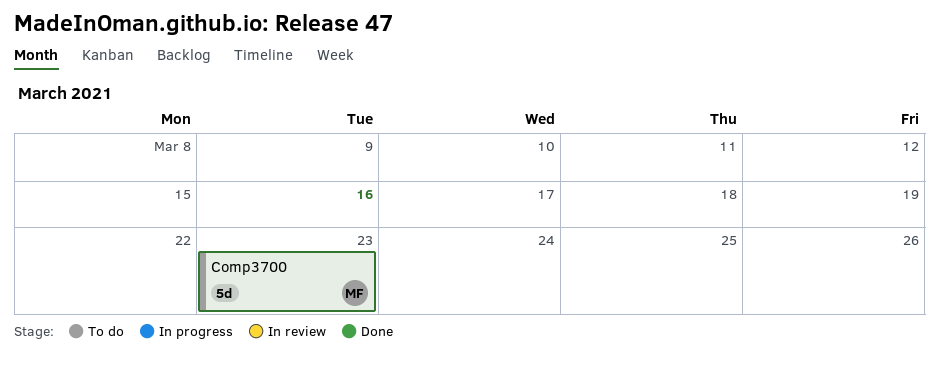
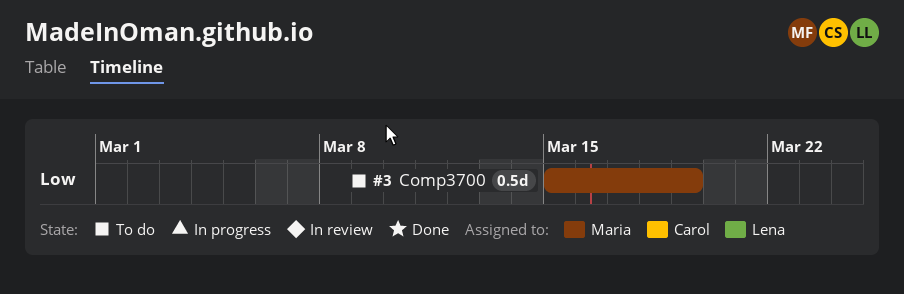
Comp3700, estimate: 5d -> 0.5d
Comp3700, due: Mar 23 -> Mar 19

